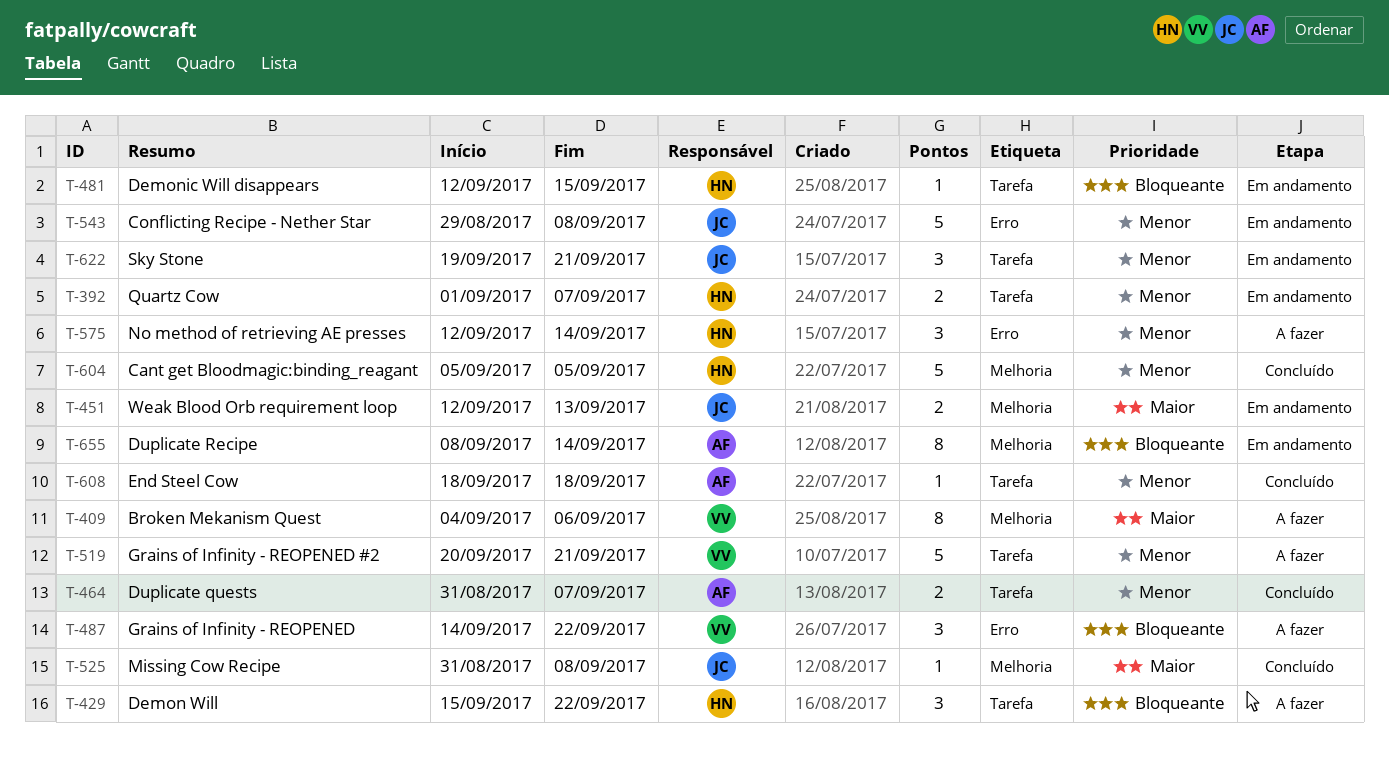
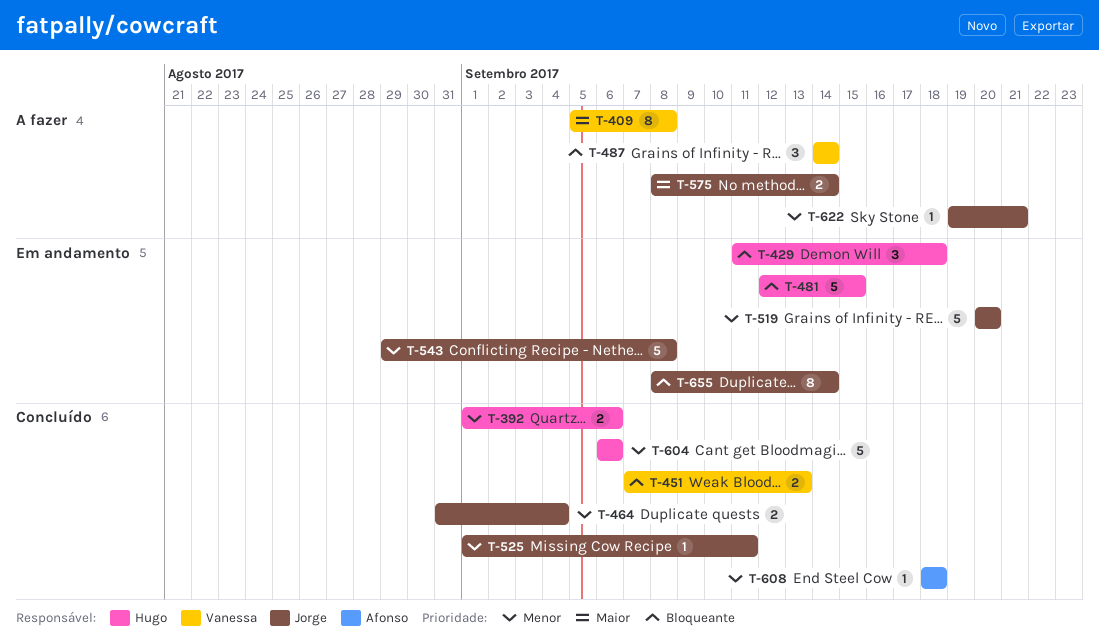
T-392, status: Em andamento -> Concluído
T-392, due: Sep 7 -> Sep 6
T-409, start: Sep 4 -> Sep 5
T-409, due: Sep 6 -> Sep 8
T-429, status: A fazer -> Em andamento
T-429, start: Sep 15 -> Sep 11
T-429, due: Sep 22 -> Sep 18
T-451, status: Em andamento -> Concluído
T-451, owner: Jorge -> Vanessa
T-451, priority: Maior -> Bloqueante
T-451, start: Sep 12 -> Sep 7
T-464, owner: Afonso -> Jorge
T-464, due: Sep 7 -> Sep 4
T-481, estimate: 1 -> 5
T-487, due: Sep 22 -> Sep 14
T-519, status: A fazer -> Em andamento
T-519, owner: Vanessa -> Jorge
T-519, due: Sep 21 -> Sep 20
T-525, priority: Maior -> Menor
T-525, start: Aug 31 -> Sep 1
T-525, due: Sep 8 -> Sep 11
T-575, owner: Hugo -> Jorge
T-575, priority: Menor -> Maior
T-575, estimate: 3 -> 2
T-575, start: Sep 12 -> Sep 8
T-604, start: Sep 5 -> Sep 6
T-604, due: Sep 5 -> Sep 6
T-622, status: Em andamento -> A fazer
T-622, estimate: 3 -> 1
T-655, owner: Afonso -> Jorge

